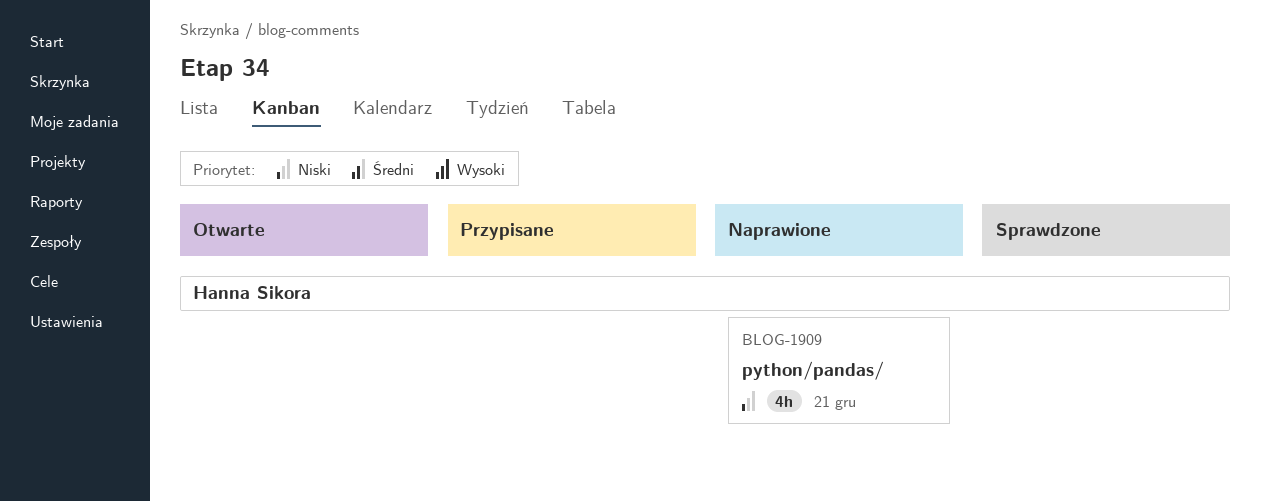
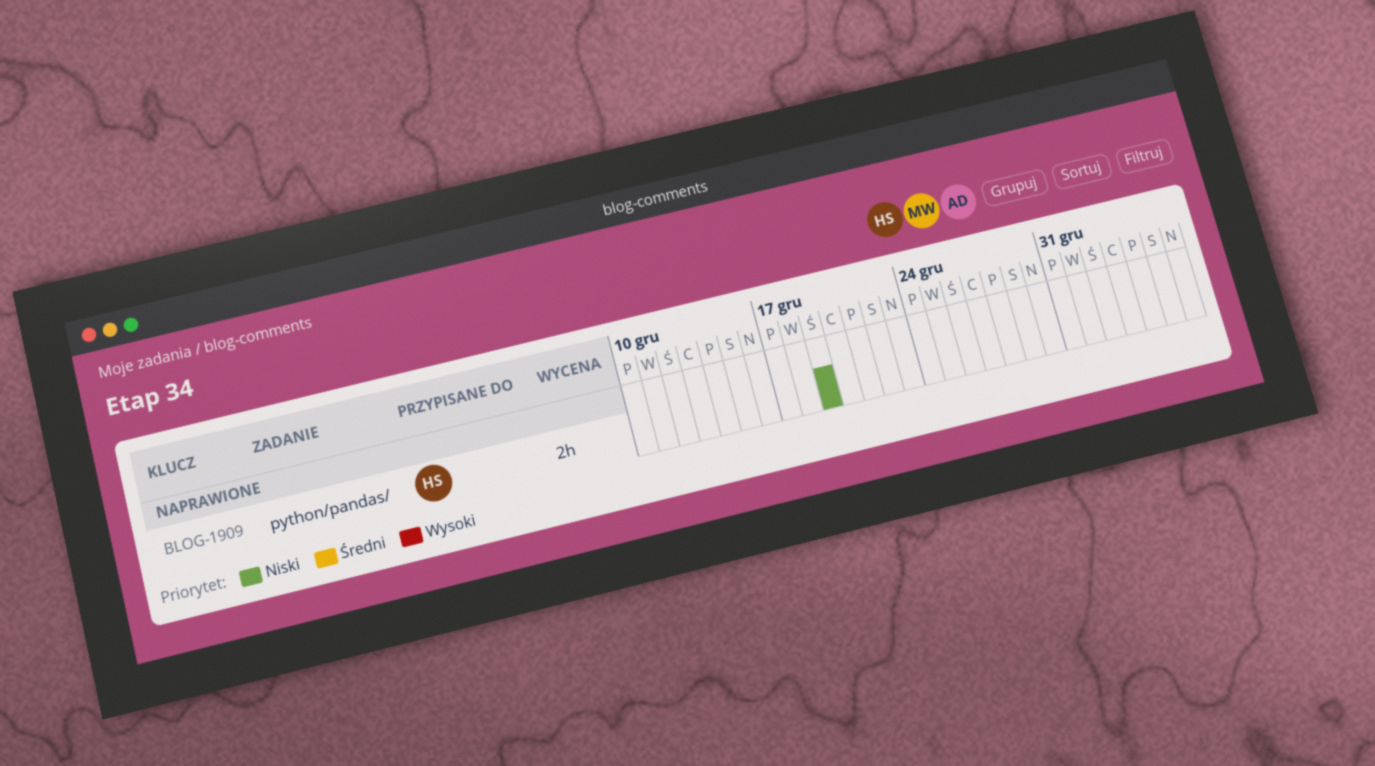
BLOG-1909, estimate: 4h -> 2h
BLOG-1909, due: Dec 21 -> Dec 19

